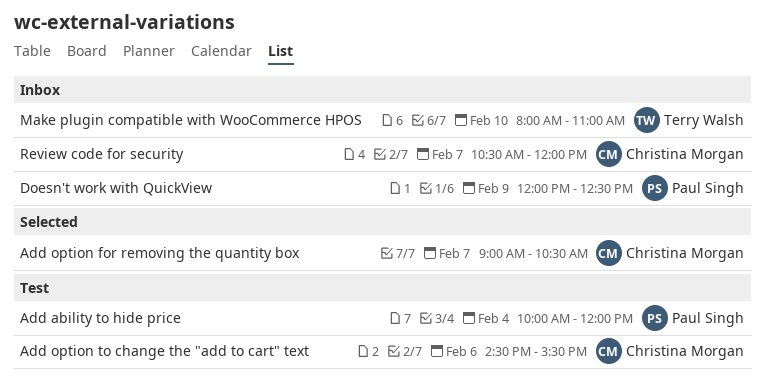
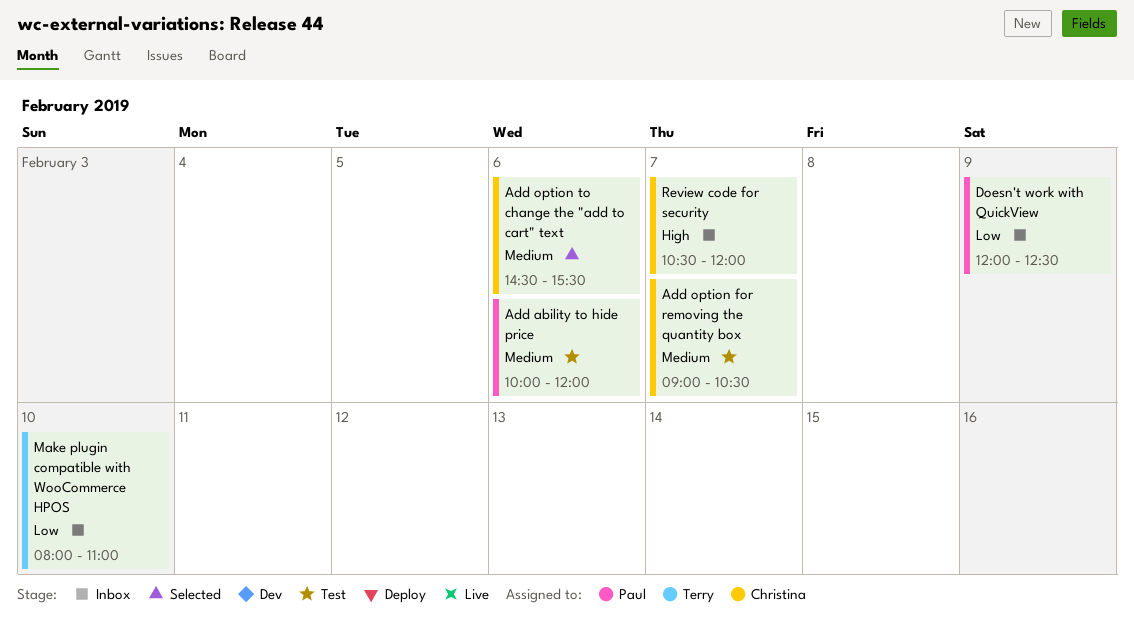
Add ability to hide price, day: Feb 4 -> Feb 6
Add option for removing the quantity box, status: Selected -> Test
Add option to change the "add to cart" text, status: Test -> Selected

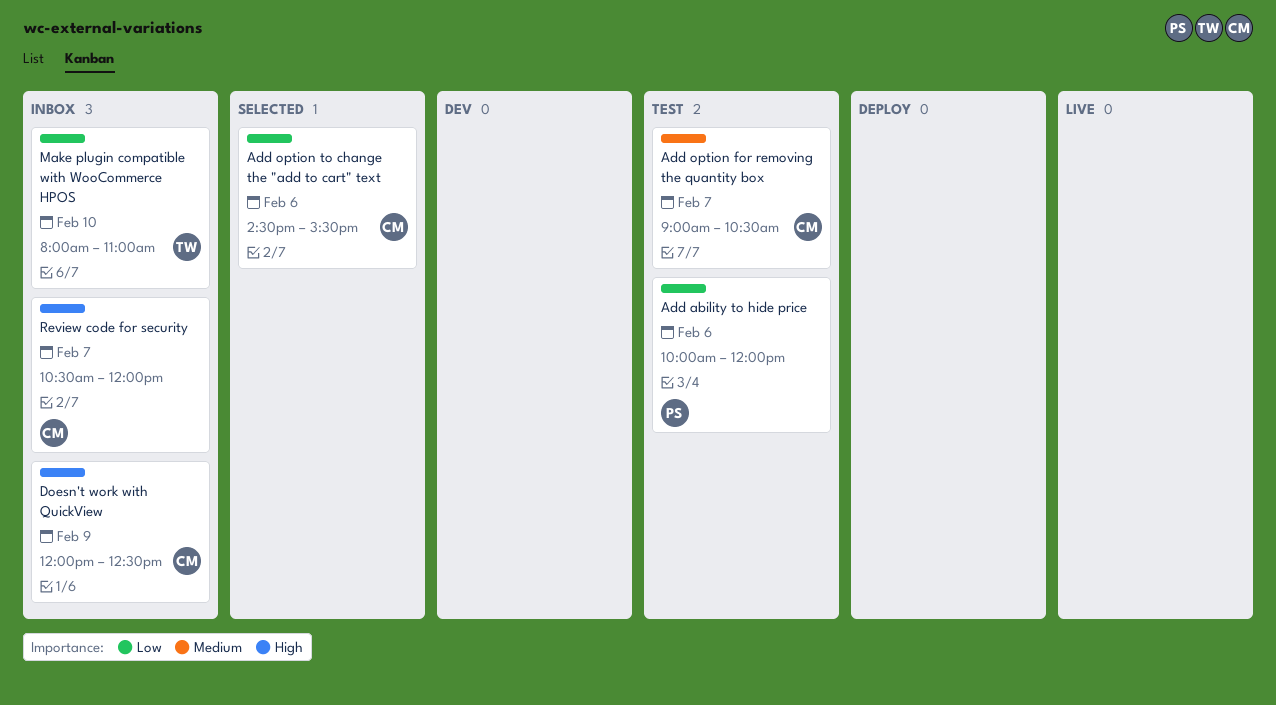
Add ability to hide price, priority: Medium -> Low
Add option to change the "add to cart" text, priority: Medium -> Low
Doesn't work with QuickView, owner: Paul -> Christina
Doesn't work with QuickView, priority: Low -> High

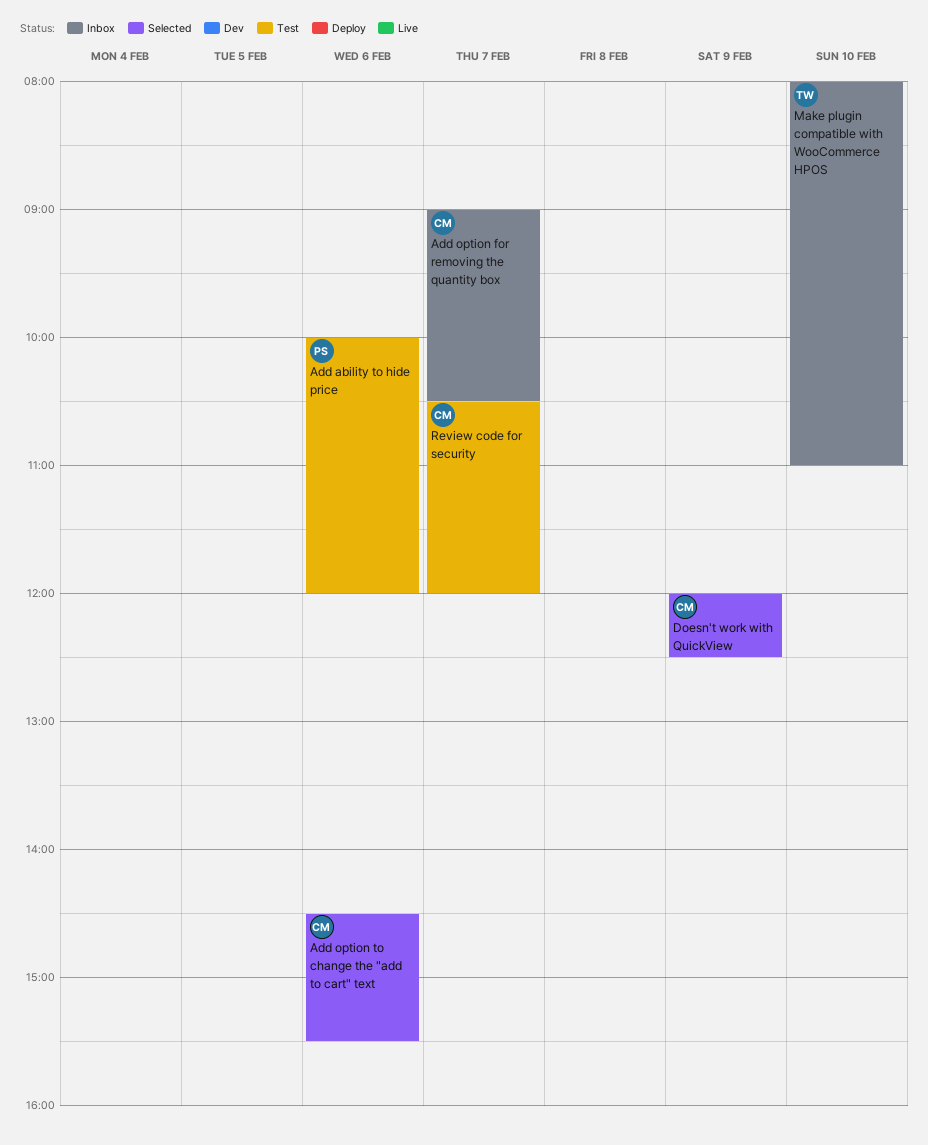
Add option for removing the quantity box, status: Test -> Inbox
Doesn't work with QuickView, status: Inbox -> Selected
Review code for security, status: Inbox -> Test

